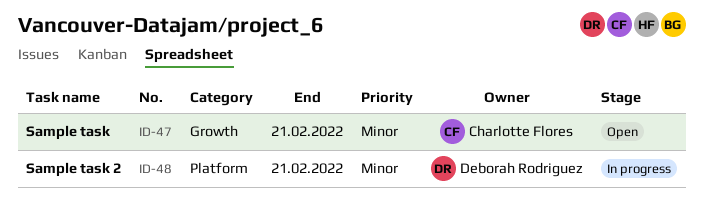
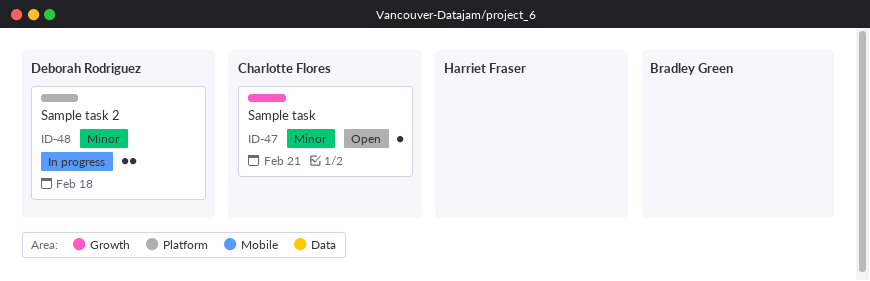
ID-48, due: Feb 21 -> Feb 18

